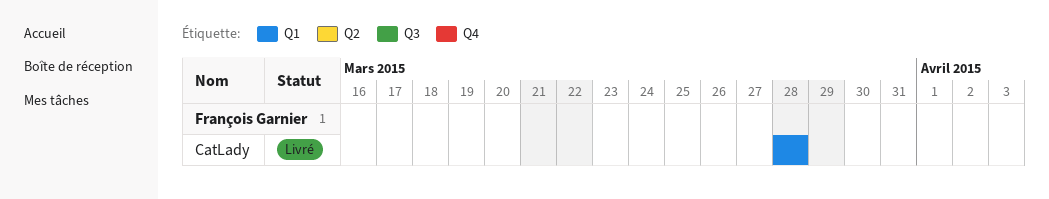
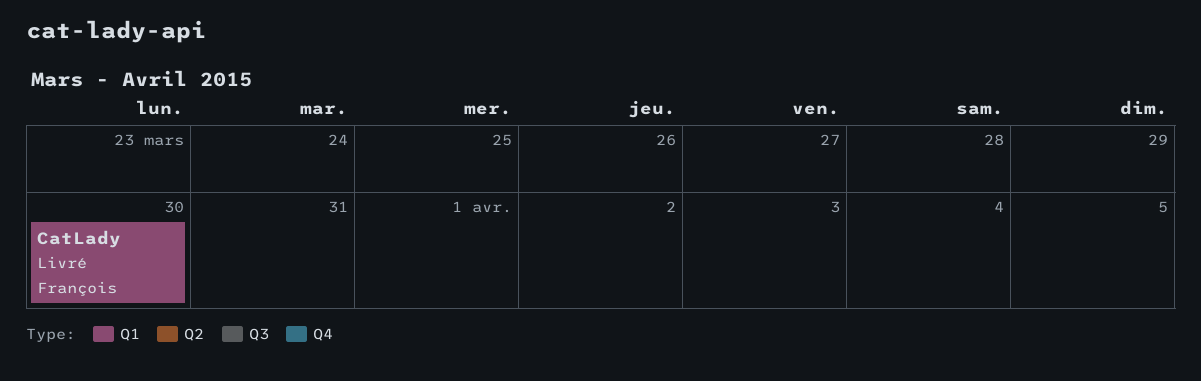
CatLady, due: Mar 28 -> Mar 30

